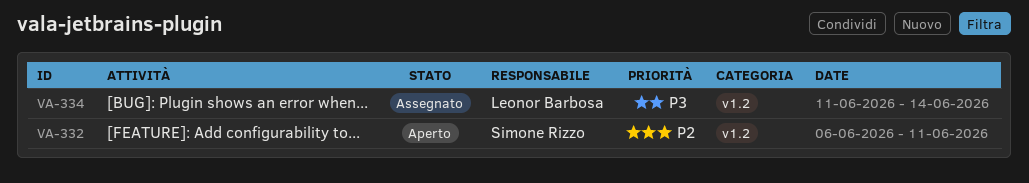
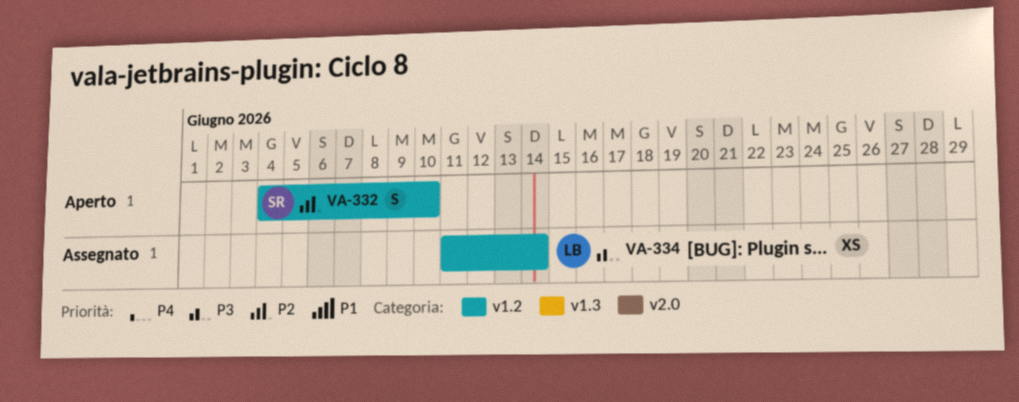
VA-332, start: Jun 6 -> Jun 4
VA-332, due: Jun 11 -> Jun 10

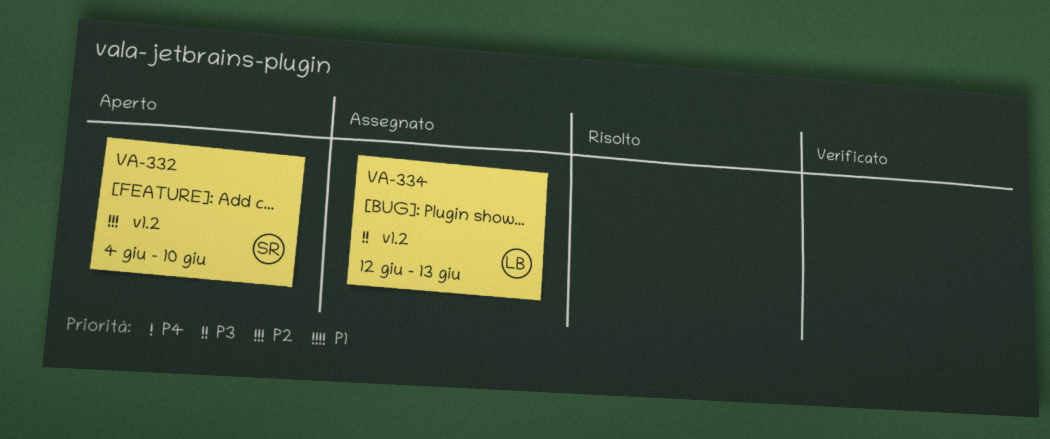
VA-334, start: Jun 11 -> Jun 12
VA-334, due: Jun 14 -> Jun 13

